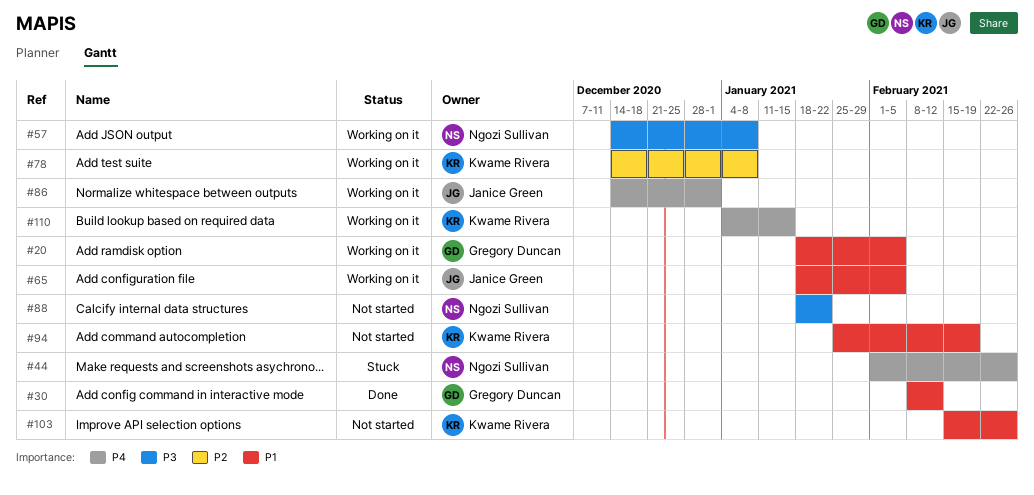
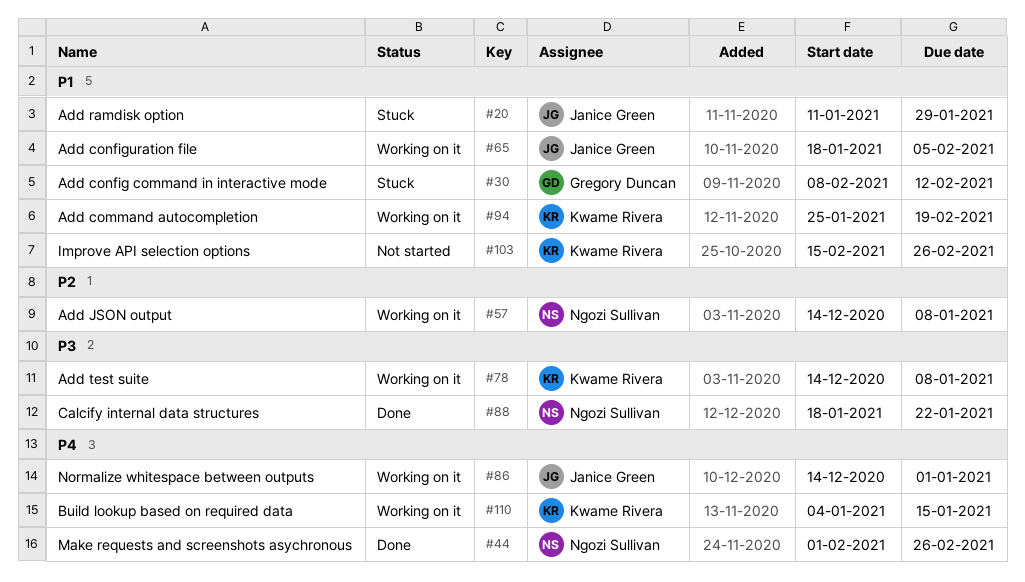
#20, status: Working on it -> Stuck
#20, owner: Gregory Duncan -> Janice Green
#20, start: Jan 18 -> Jan 11
#20, due: Feb 5 -> Jan 29
#30, status: Done -> Stuck
#44, status: Stuck -> Done
#57, priority: P3 -> P2
#78, priority: P2 -> P3
#88, status: Not started -> Done
#94, status: Not started -> Working on it

